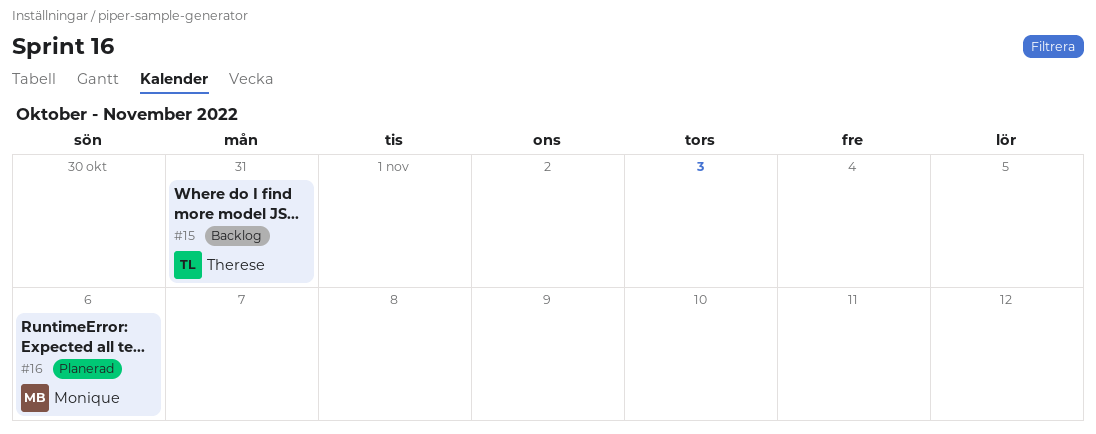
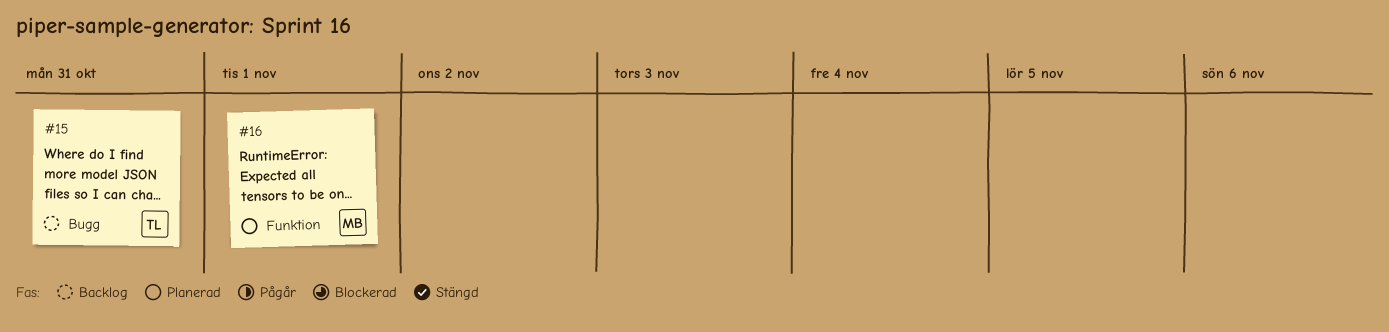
#16, due: Nov 6 -> Nov 1

